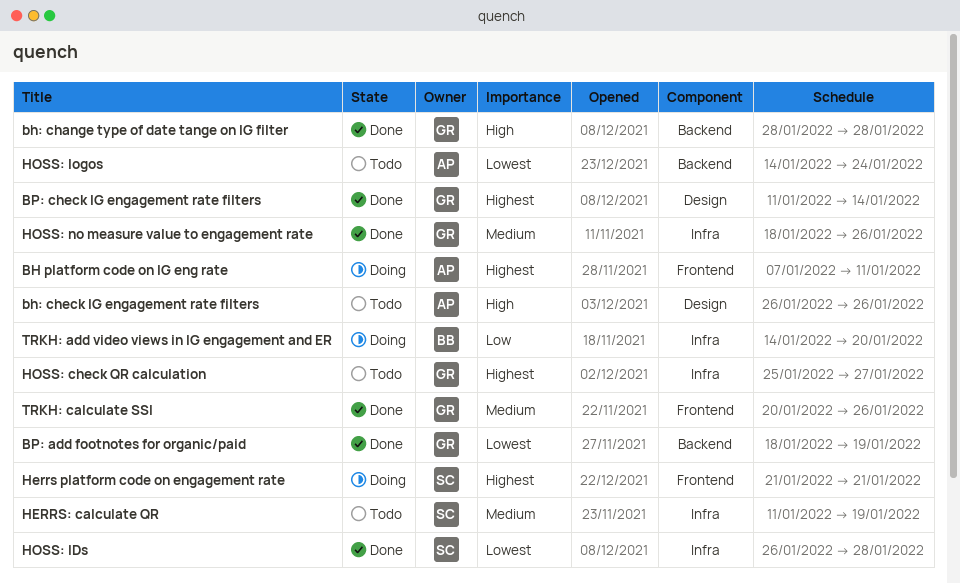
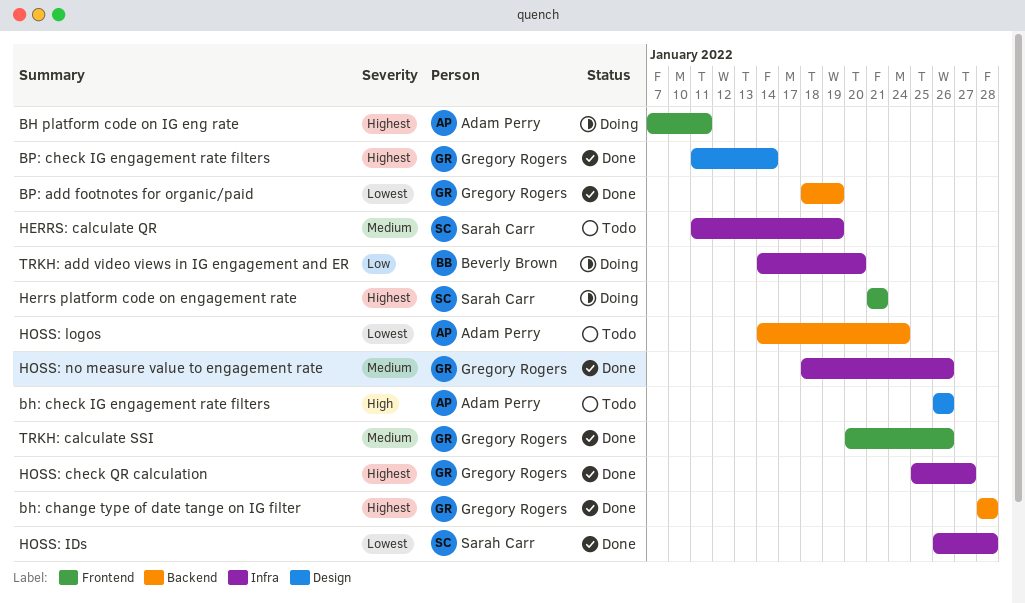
bh: change type of date tange on IG filter, priority: High -> Highest
HOSS: check QR calculation, status: Todo -> Done

